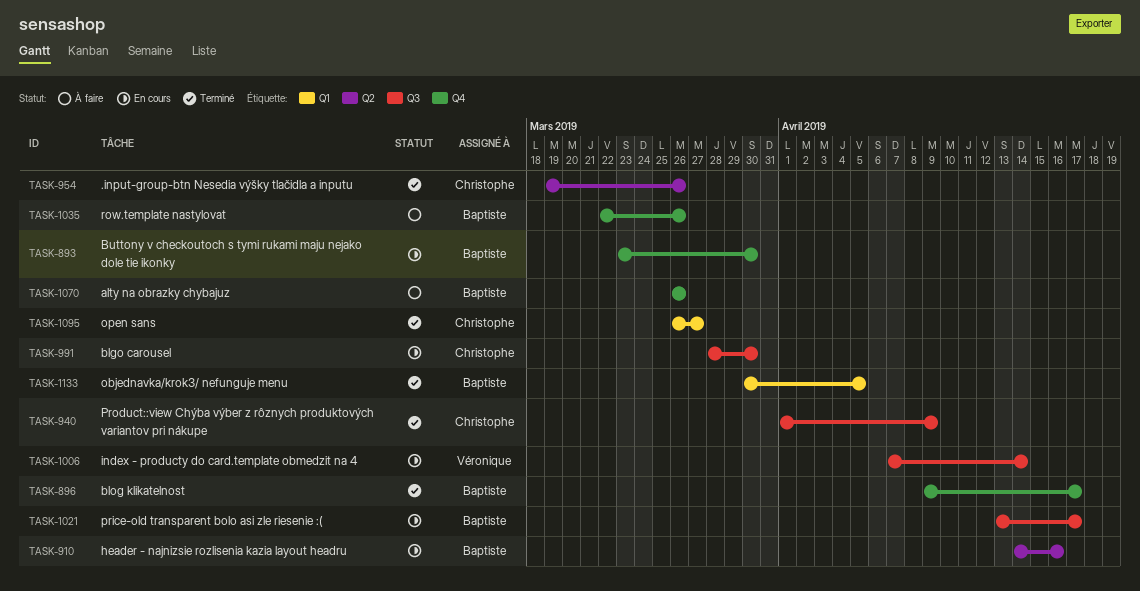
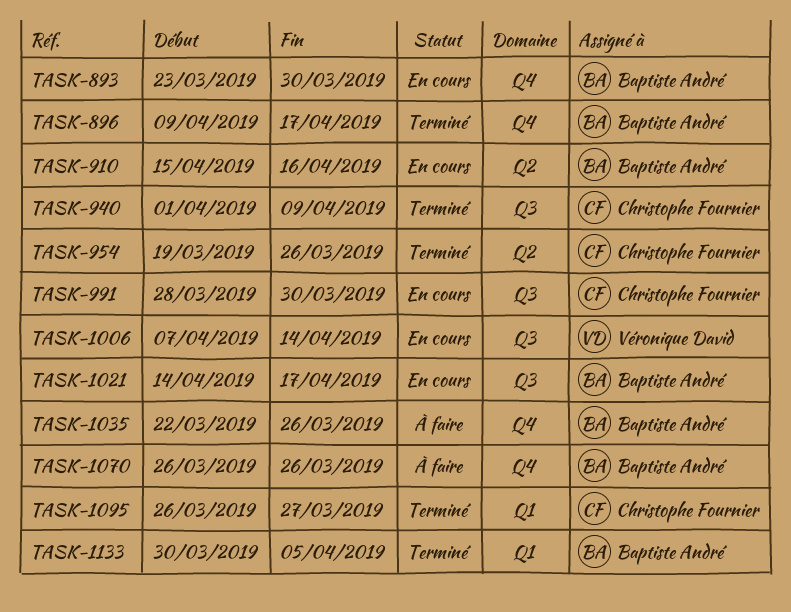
TASK-910, start: Apr 14 -> Apr 15
TASK-1021, start: Apr 13 -> Apr 14

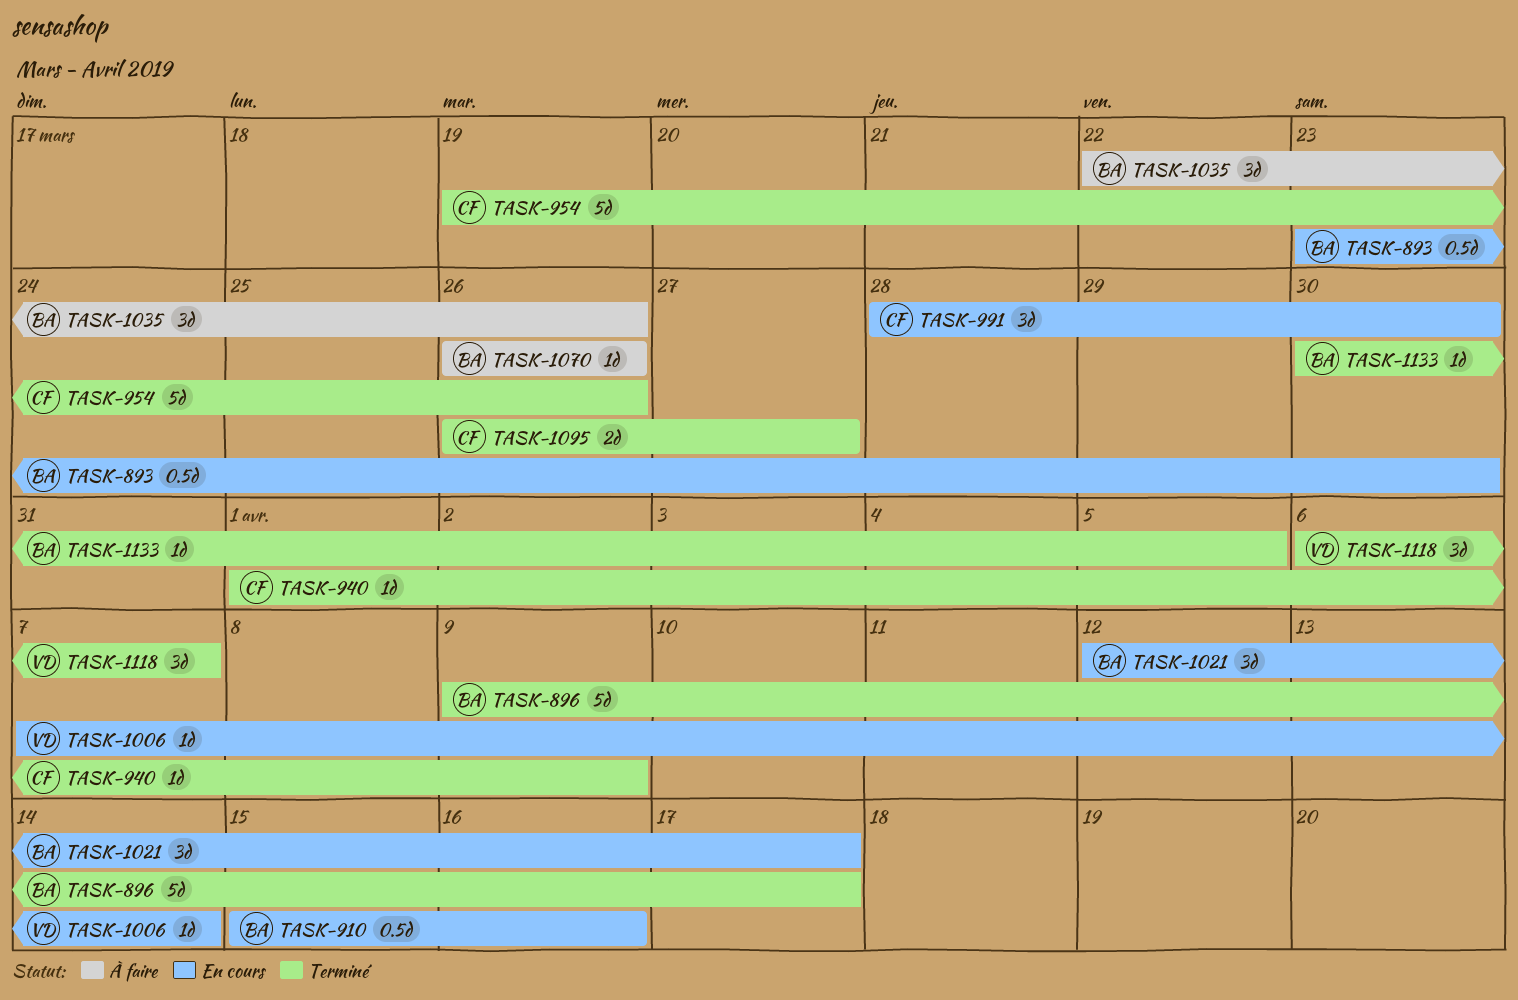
TASK-1021, start: Apr 14 -> Apr 12
TASK-1118: none -> present

